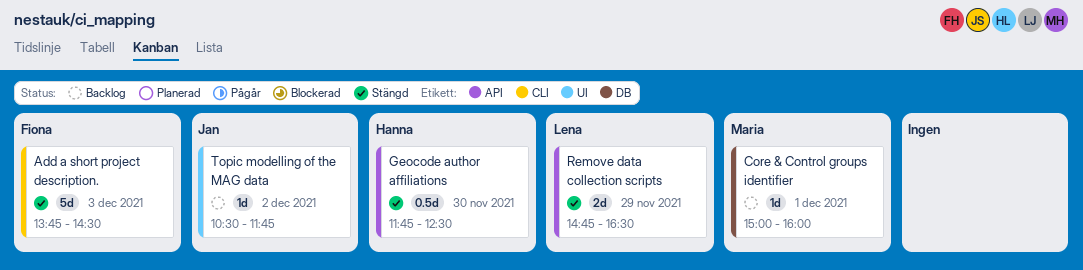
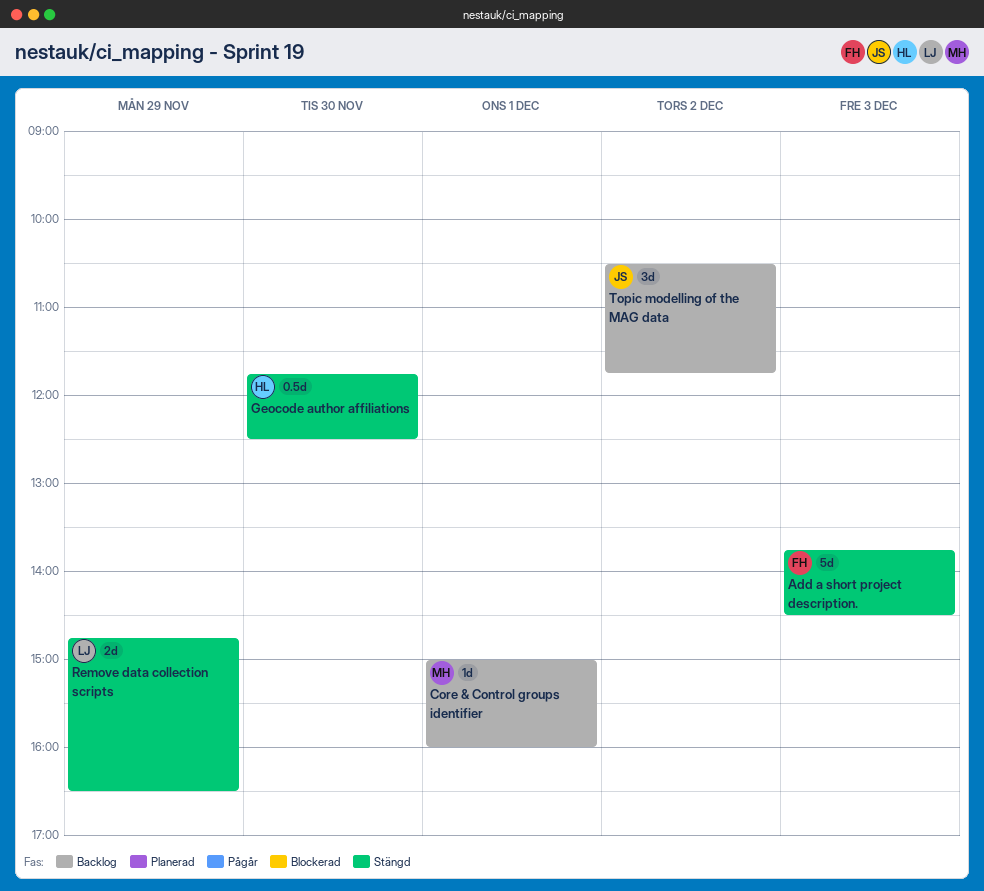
Topic modelling of the MAG data, estimate: 1d -> 3d

